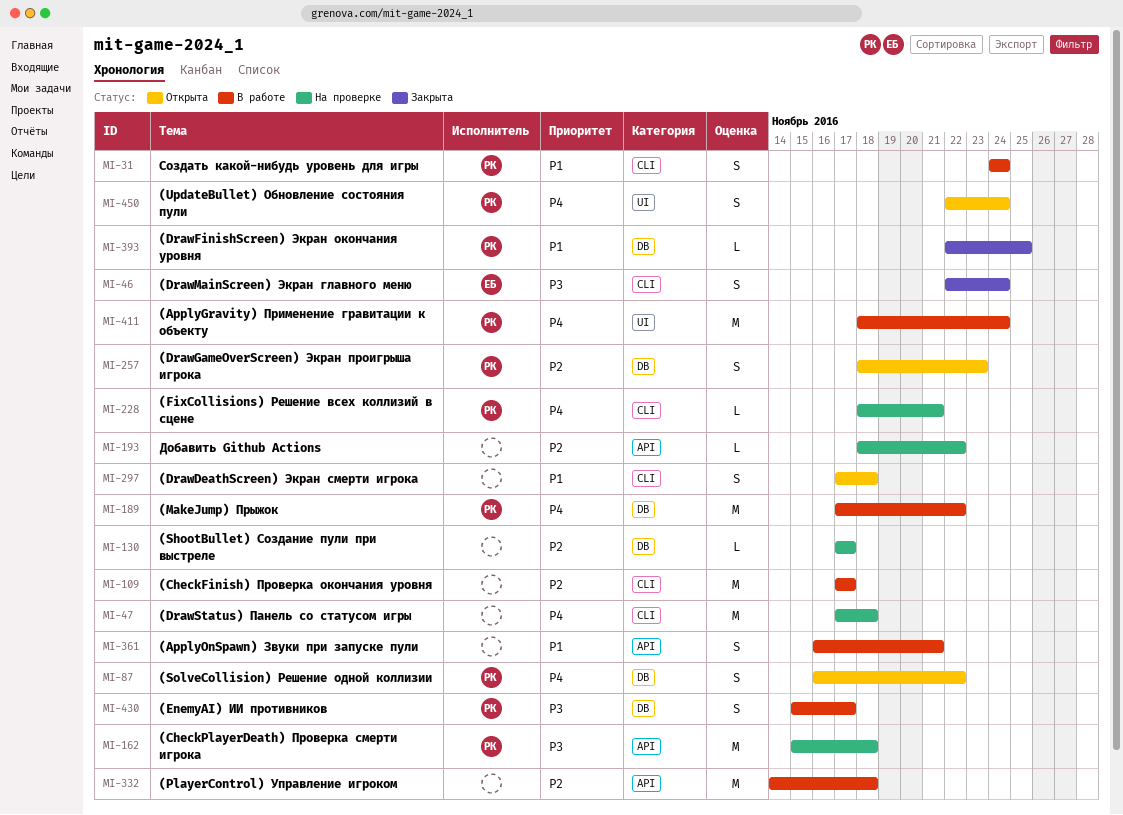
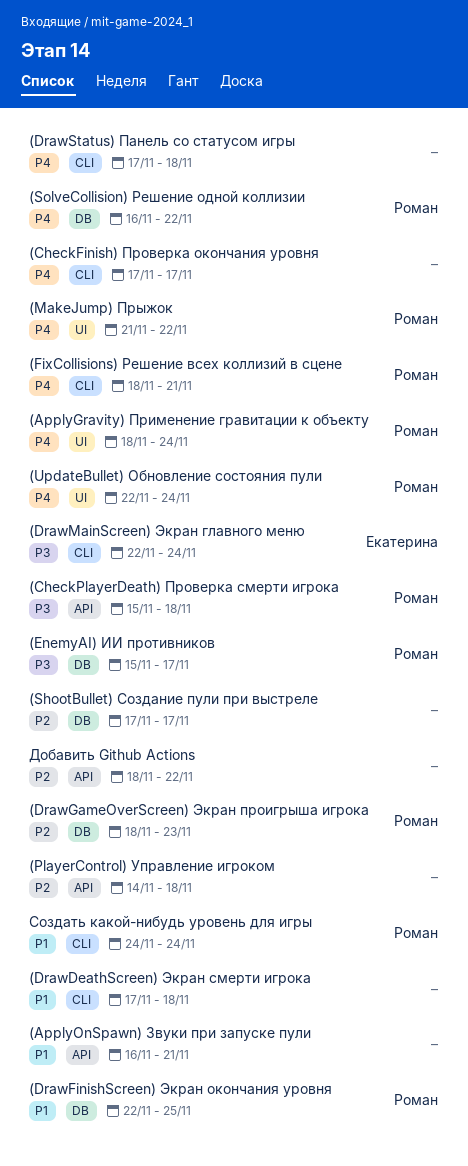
(CheckFinish) Проверка окончания уровня, priority: P2 -> P4
(MakeJump) Прыжок, label: DB -> UI
(MakeJump) Прыжок, start: Nov 17 -> Nov 21

